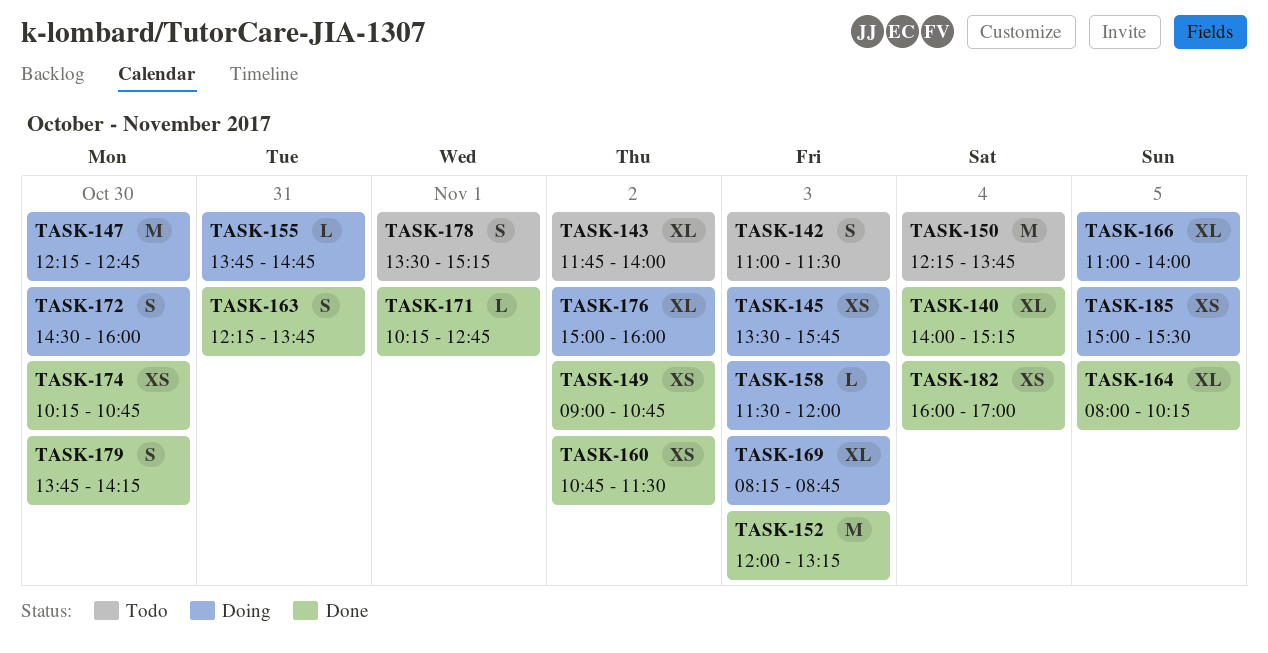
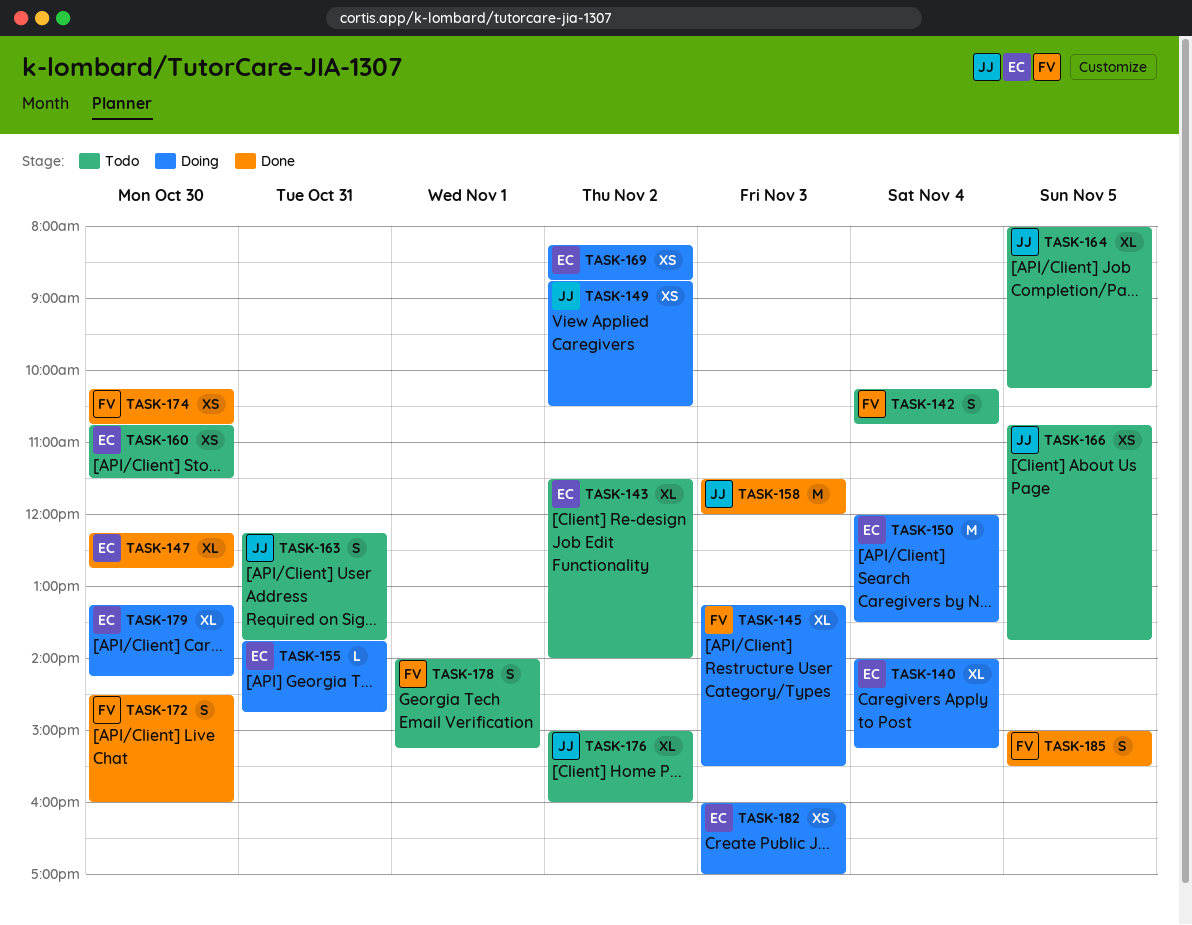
TASK-140, status: Done -> Doing
TASK-142, day: Nov 3 -> Nov 4
TASK-142, begins: 11:00 -> 10:15
TASK-142, ends: 11:30 -> 10:45
TASK-143, begins: 11:45 -> 11:30
TASK-145, estimate: XS -> XL
TASK-145, begins: 13:30 -> 13:15
TASK-145, ends: 15:45 -> 15:30
TASK-147, status: Doing -> Done
TASK-147, estimate: M -> XL
TASK-149, status: Done -> Doing
TASK-149, begins: 09:00 -> 08:45
TASK-149, ends: 10:45 -> 10:30
TASK-150, status: Todo -> Doing
TASK-150, begins: 12:15 -> 12:00
TASK-150, ends: 13:45 -> 13:30
TASK-152: present -> none
TASK-158, status: Doing -> Done
TASK-158, estimate: L -> M
TASK-160, status: Done -> Todo
TASK-160, day: Nov 2 -> Oct 30
TASK-163, status: Done -> Todo
TASK-164, status: Done -> Todo
TASK-166, status: Doing -> Todo
TASK-166, estimate: XL -> XS
TASK-166, begins: 11:00 -> 10:45
TASK-166, ends: 14:00 -> 13:45
TASK-169, estimate: XL -> XS
TASK-169, day: Nov 3 -> Nov 2
TASK-171: present -> none
TASK-172, status: Doing -> Done
TASK-176, status: Doing -> Todo
TASK-178, begins: 13:30 -> 14:00
TASK-179, status: Done -> Doing
TASK-179, estimate: S -> XL
TASK-179, begins: 13:45 -> 13:15
TASK-182, status: Done -> Doing
TASK-182, day: Nov 4 -> Nov 3
TASK-185, status: Doing -> Done
TASK-185, estimate: XS -> S

